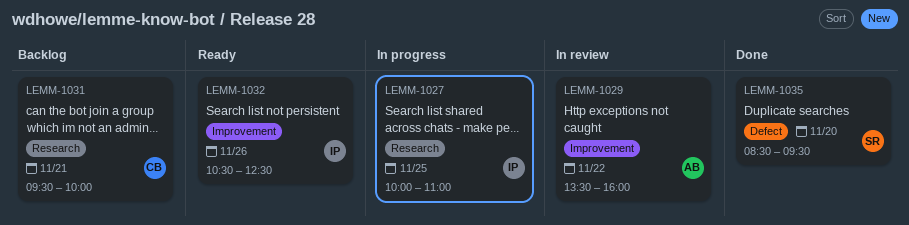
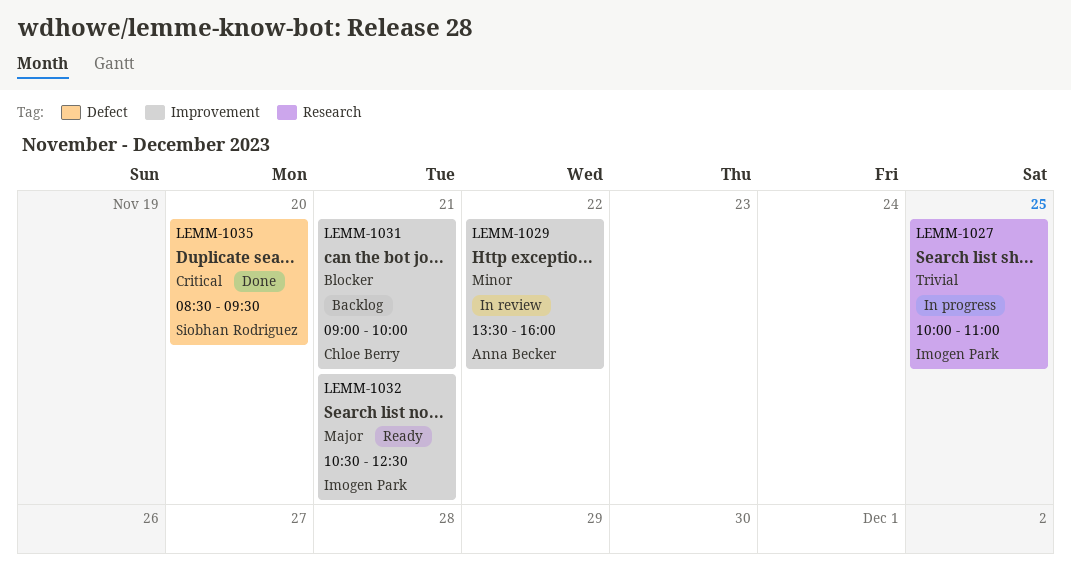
LEMM-1031, label: Research -> Improvement
LEMM-1031, begins: 09:30 -> 09:00
LEMM-1032, day: Nov 26 -> Nov 21

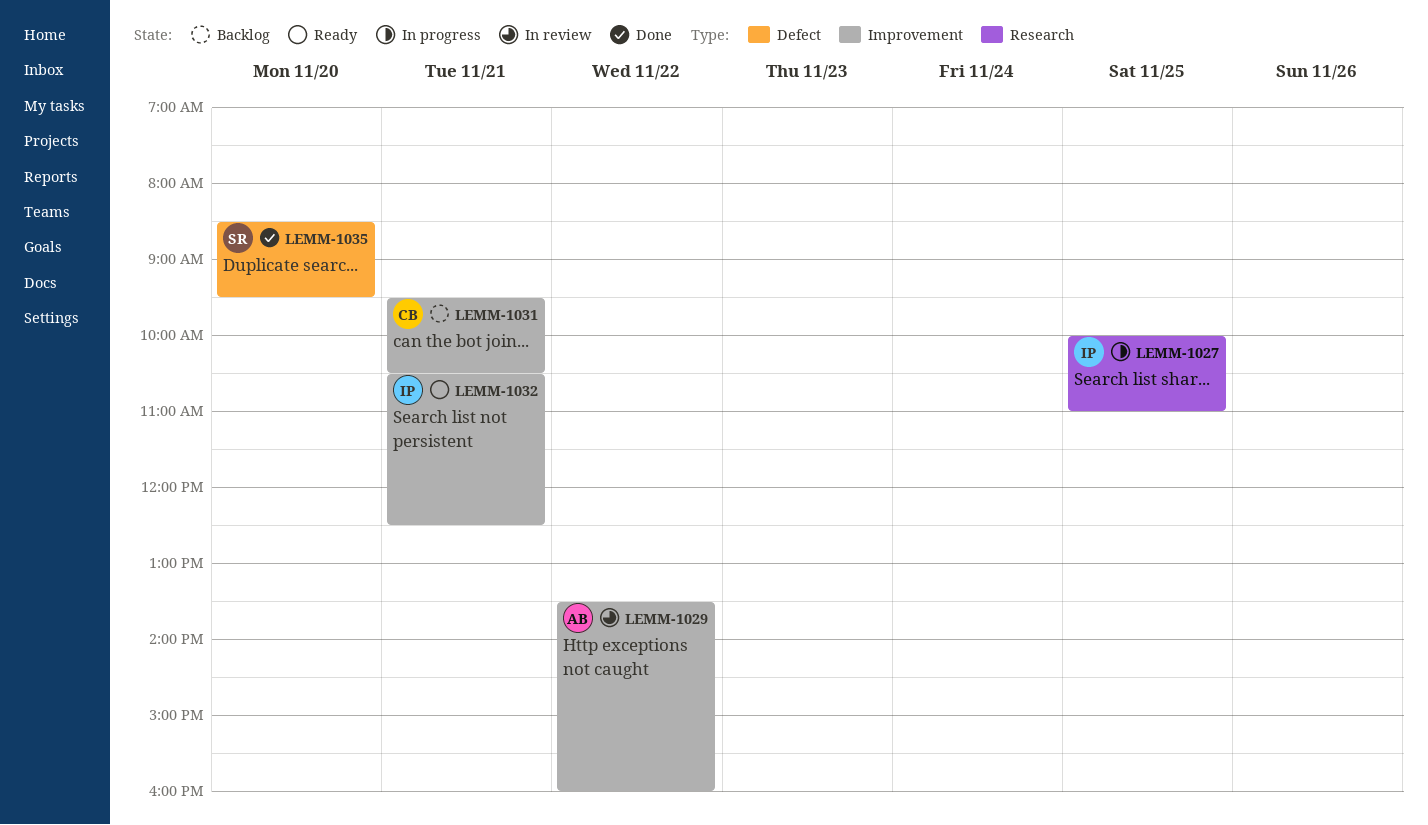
LEMM-1031, begins: 09:00 -> 09:30
LEMM-1031, ends: 10:00 -> 10:30

